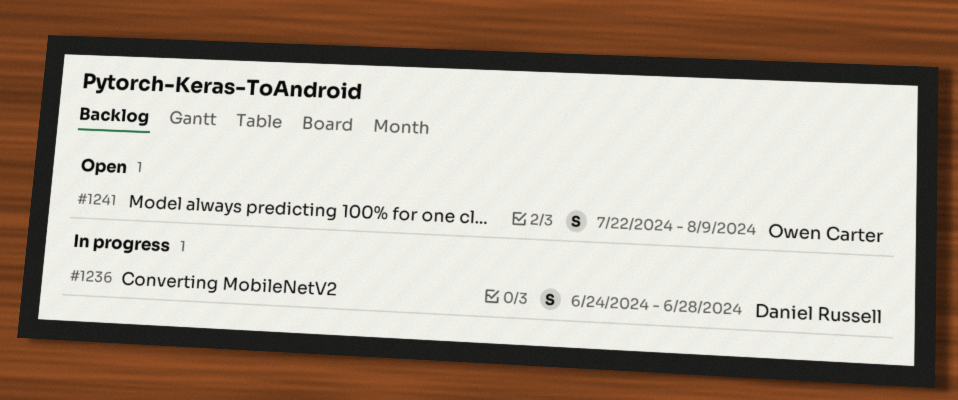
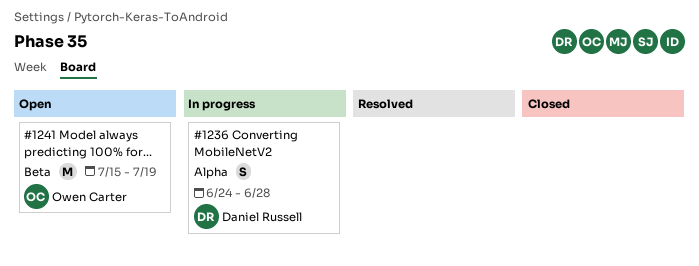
#1241, estimate: S -> M
#1241, start: Jul 22 -> Jul 15
#1241, due: Aug 9 -> Jul 19

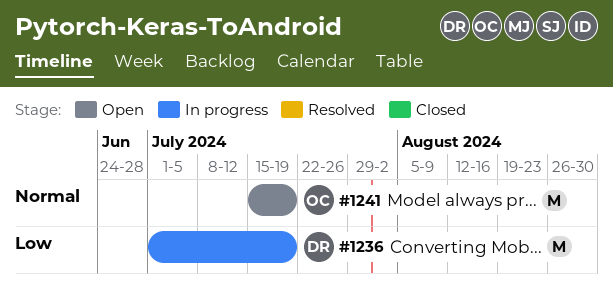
#1236, estimate: S -> M
#1236, start: Jun 24 -> Jul 1
#1236, due: Jun 28 -> Jul 19

